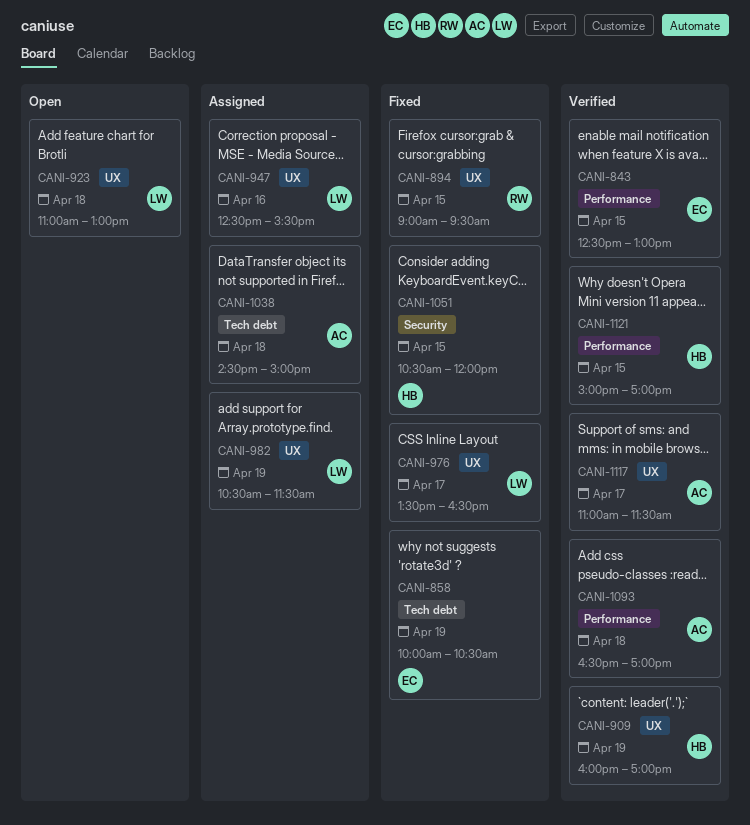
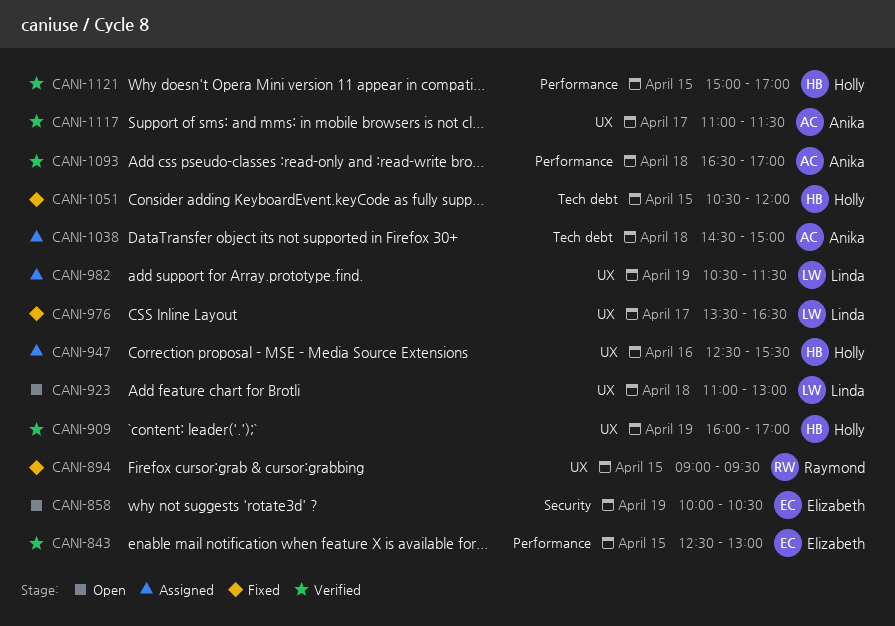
CANI-858, status: Fixed -> Open
CANI-858, label: Tech debt -> Security
CANI-947, owner: Linda -> Holly
CANI-1051, label: Security -> Tech debt

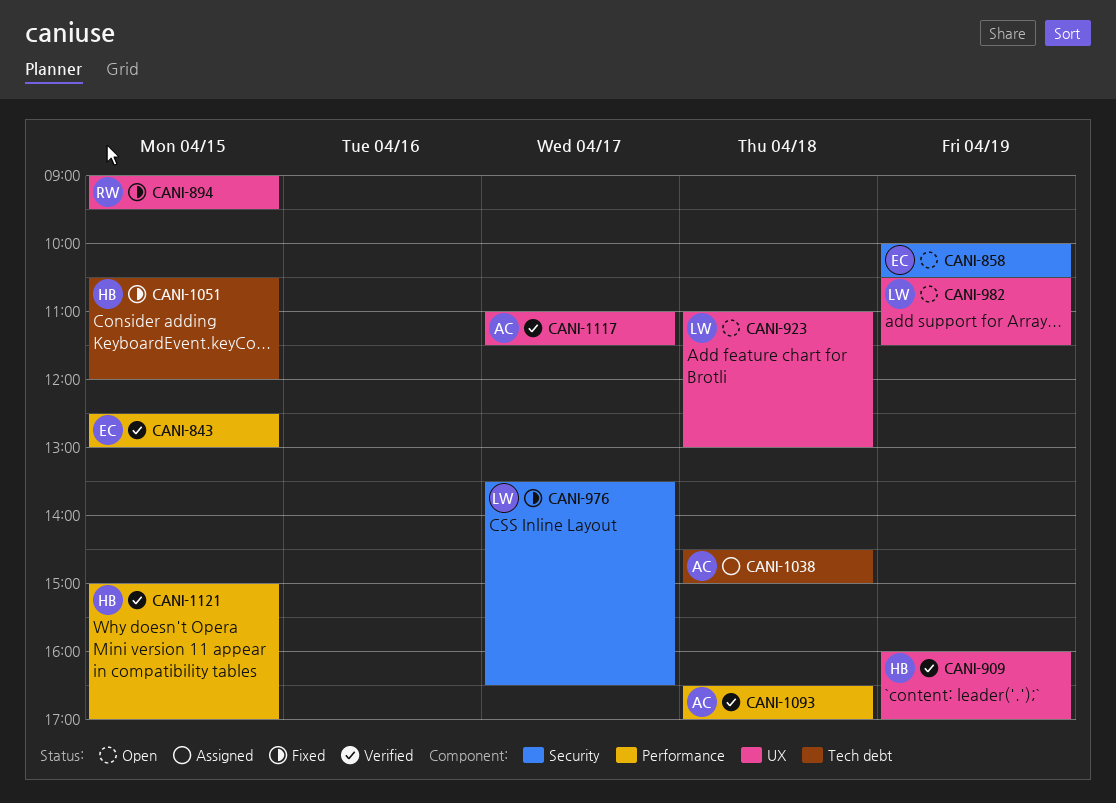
CANI-947: present -> none
CANI-976, label: UX -> Security
CANI-982, status: Assigned -> Open

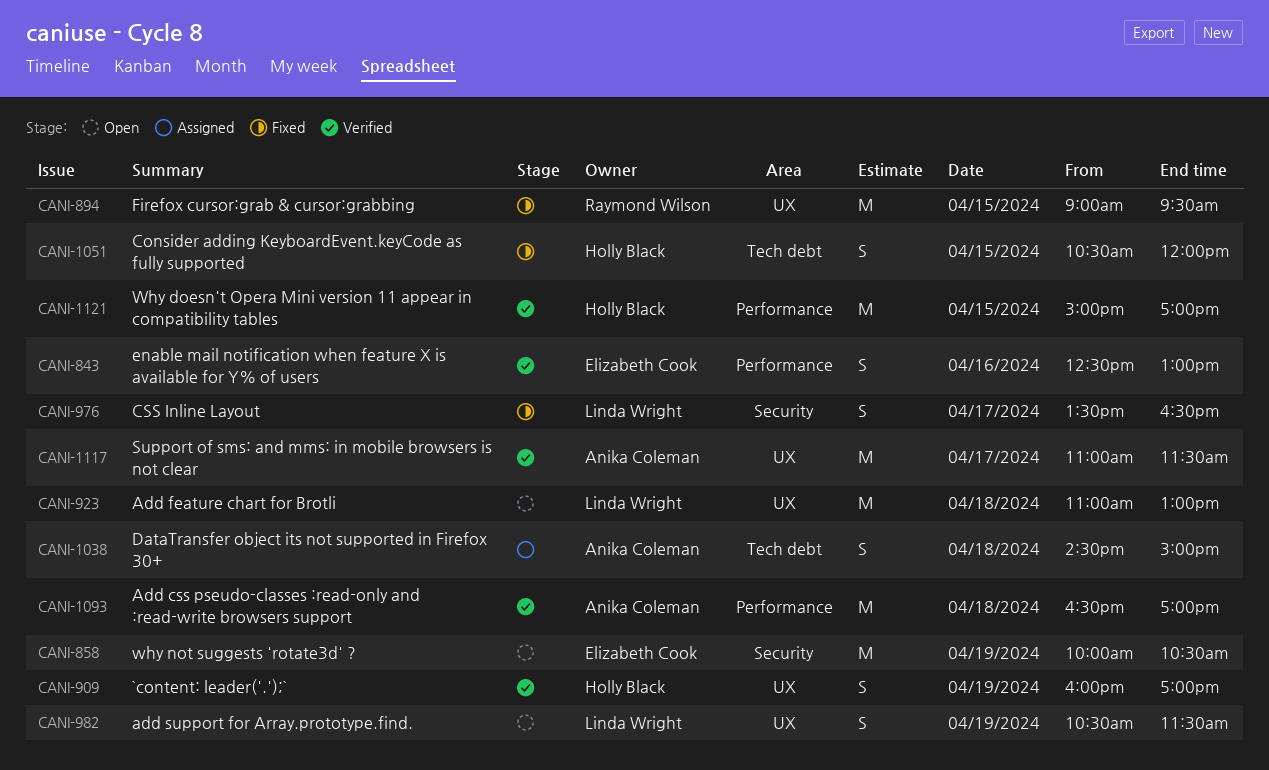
CANI-843, day: Apr 15 -> Apr 16

